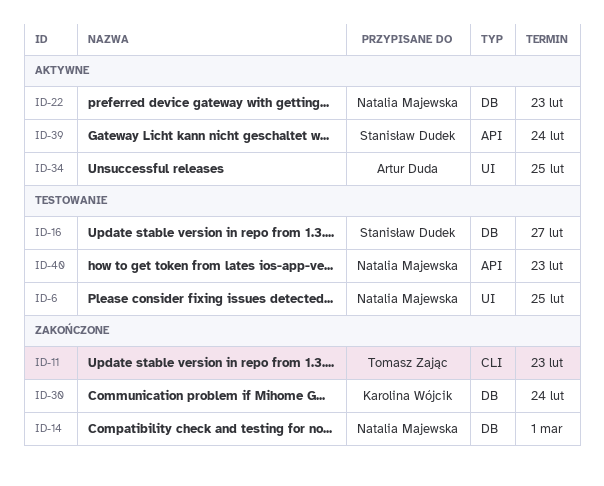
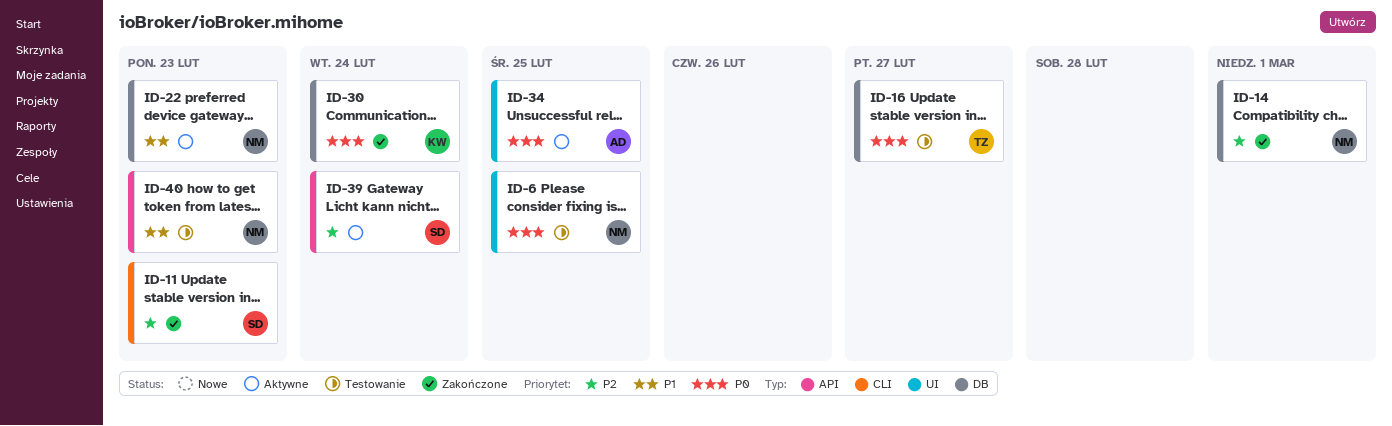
ID-11, owner: Tomasz Zając -> Stanisław Dudek
ID-16, owner: Stanisław Dudek -> Tomasz Zając

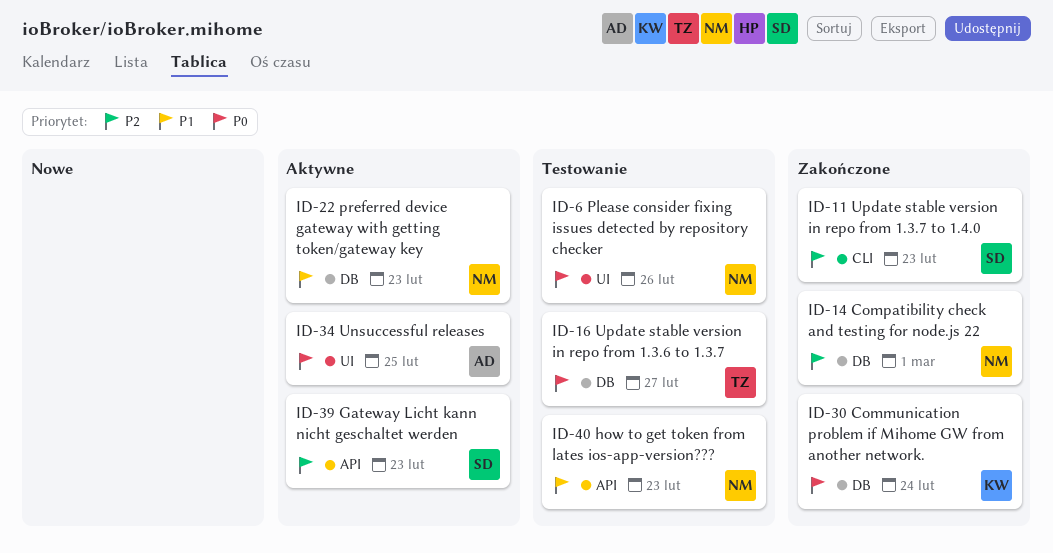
ID-6, due: Feb 25 -> Feb 26
ID-39, due: Feb 24 -> Feb 23

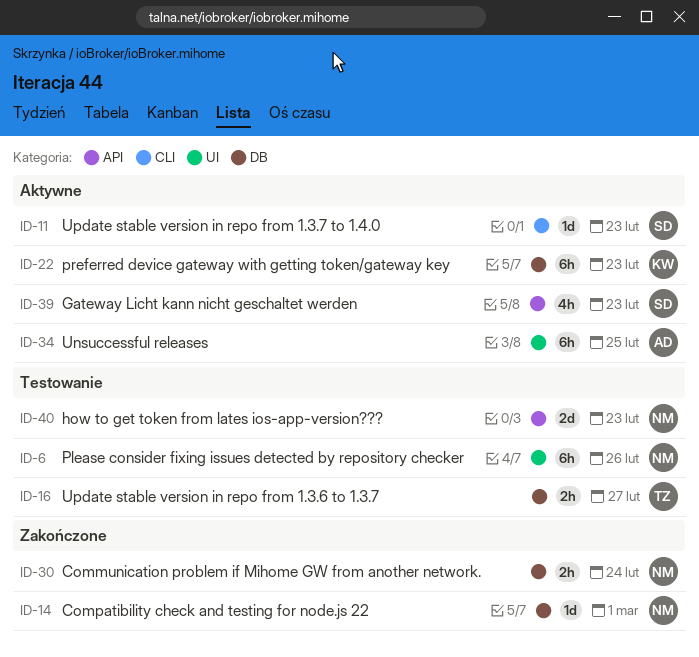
ID-11, status: Zakończone -> Aktywne
ID-22, owner: NM -> KW
ID-30, owner: KW -> NM

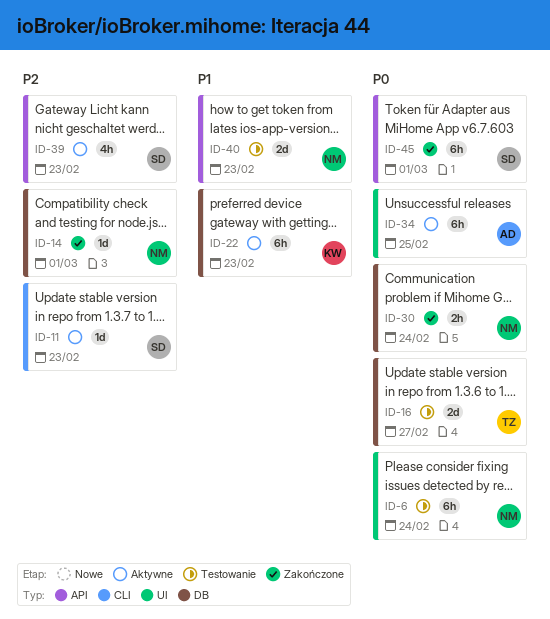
ID-6, due: Feb 26 -> Feb 24
ID-16, estimate: 2h -> 2d
ID-45: none -> present

